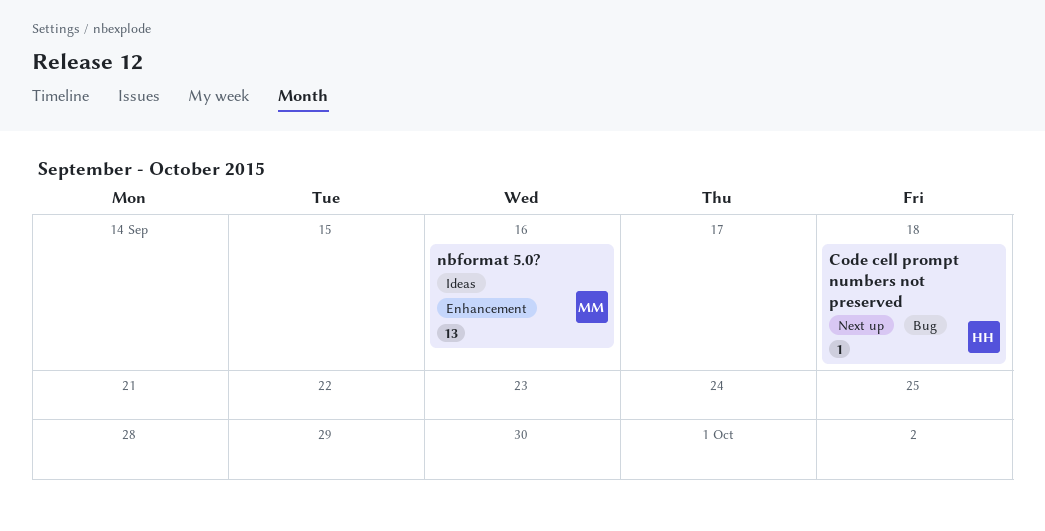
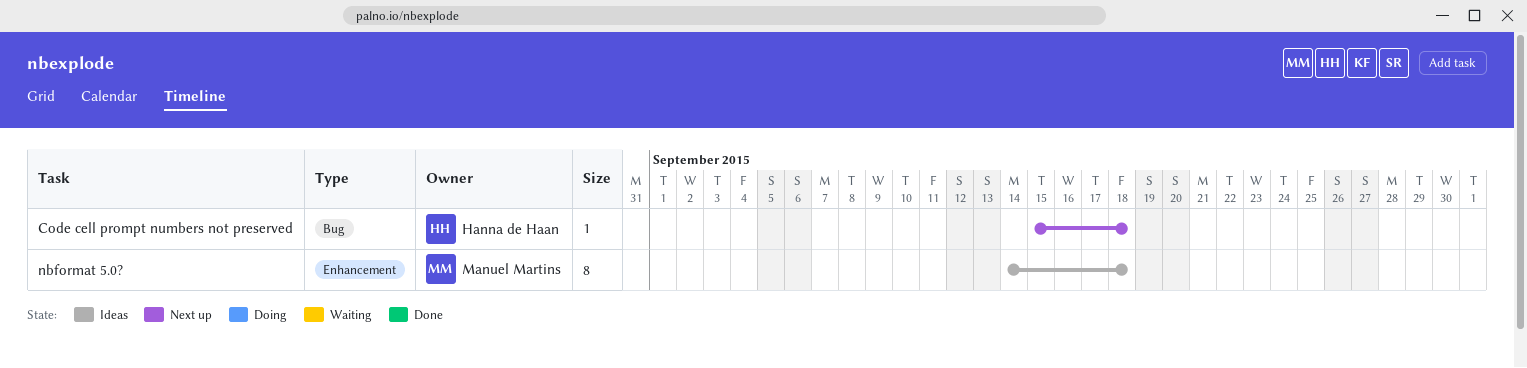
nbformat 5.0?, estimate: 13 -> 8
nbformat 5.0?, due: Sep 16 -> Sep 18

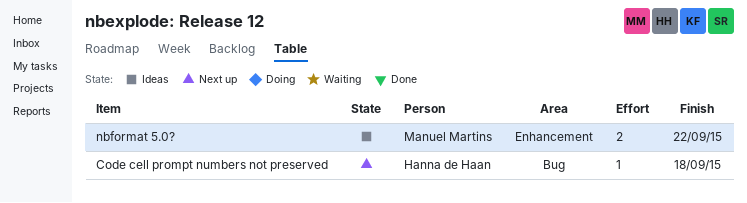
nbformat 5.0?, estimate: 8 -> 2
nbformat 5.0?, due: Sep 18 -> Sep 22

